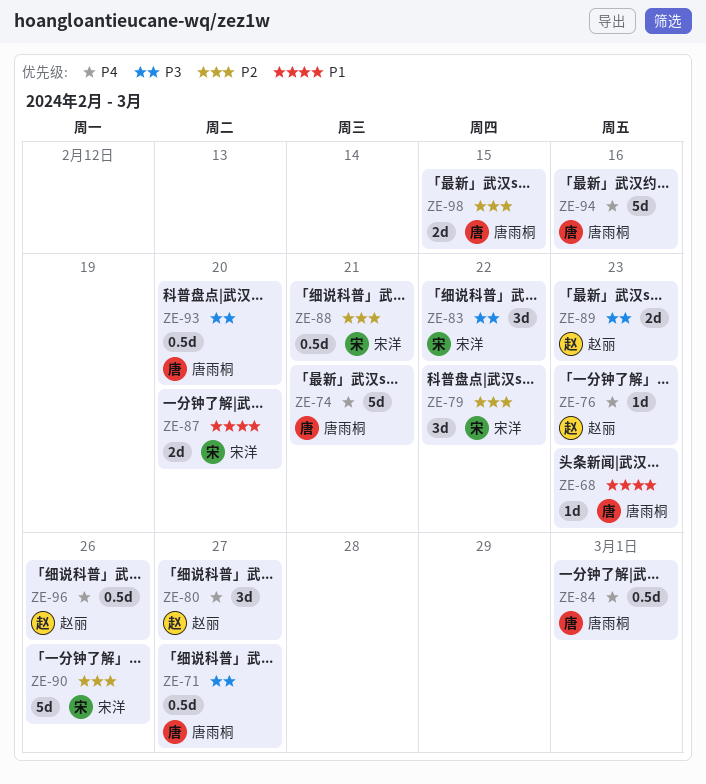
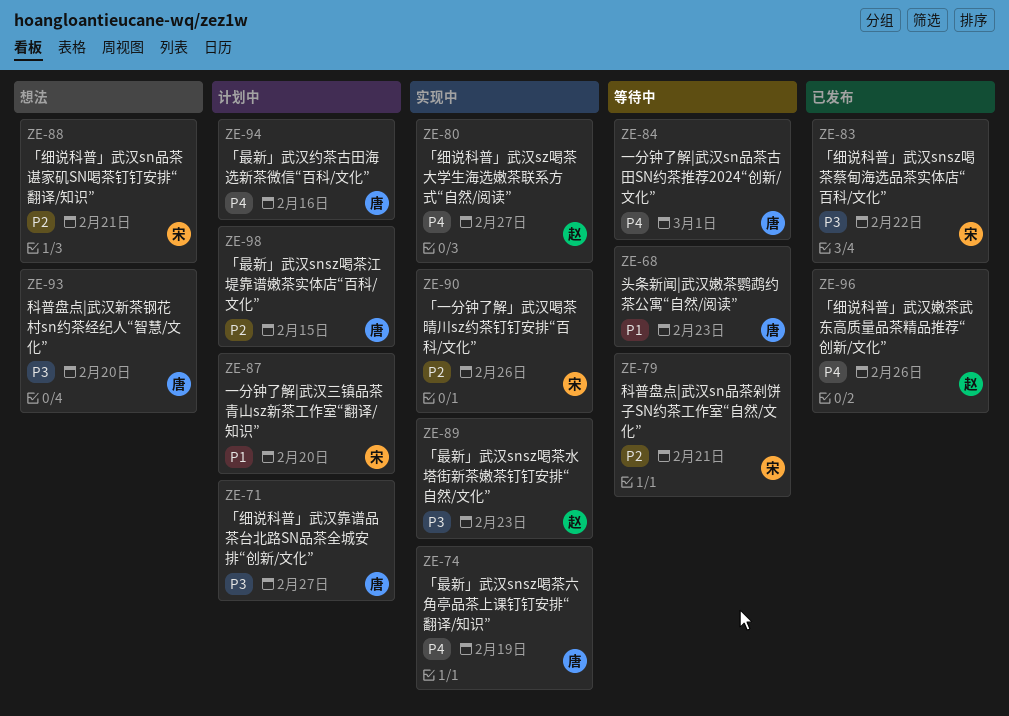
ZE-74, due: Feb 21 -> Feb 19
ZE-76: present -> none
ZE-79, due: Feb 22 -> Feb 21

